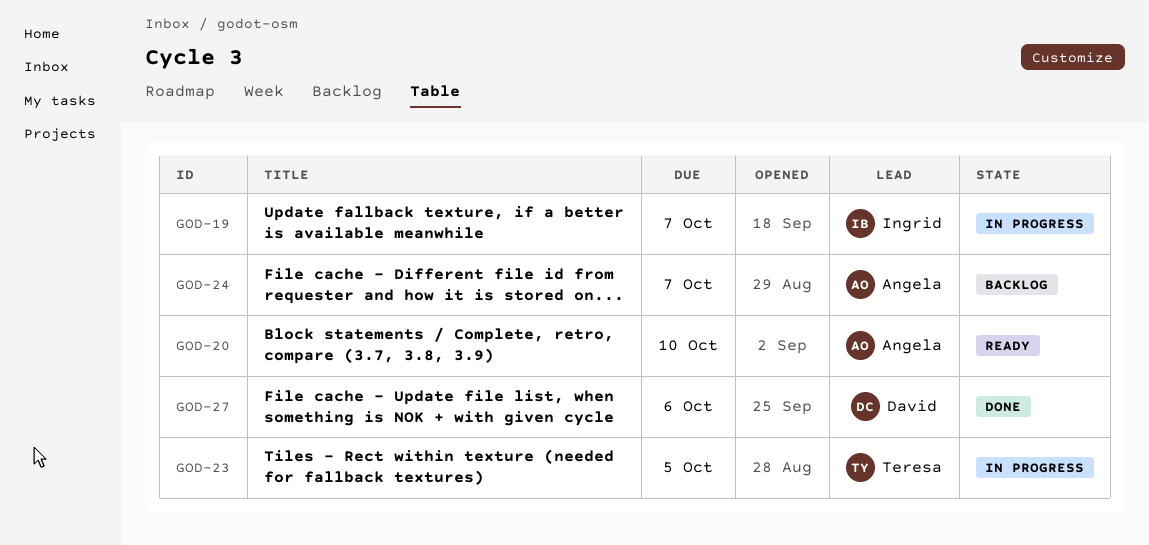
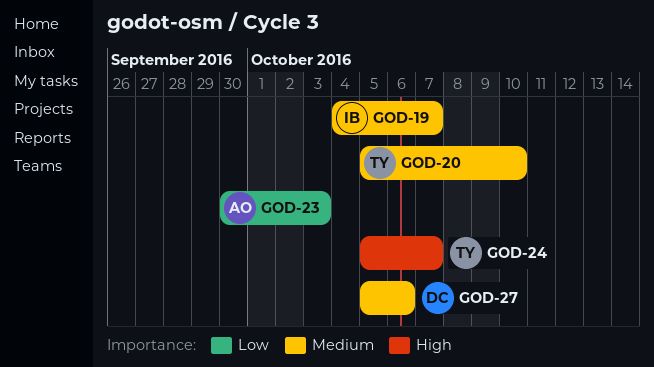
GOD-20, owner: Angela -> Teresa
GOD-23, owner: Teresa -> Angela
GOD-23, due: Oct 5 -> Oct 3
GOD-24, owner: Angela -> Teresa

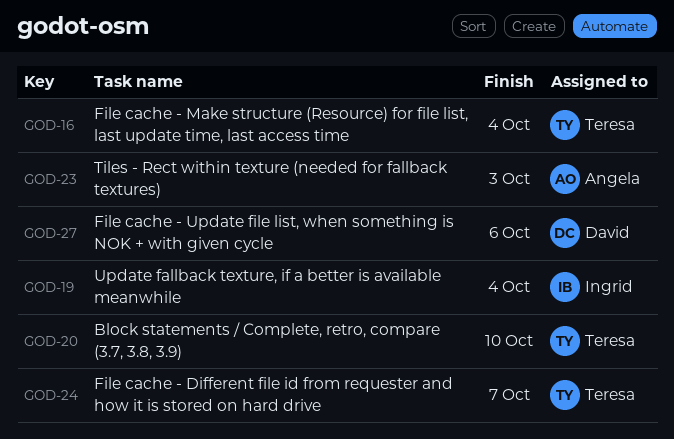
GOD-16: none -> present
GOD-19, due: Oct 7 -> Oct 4

